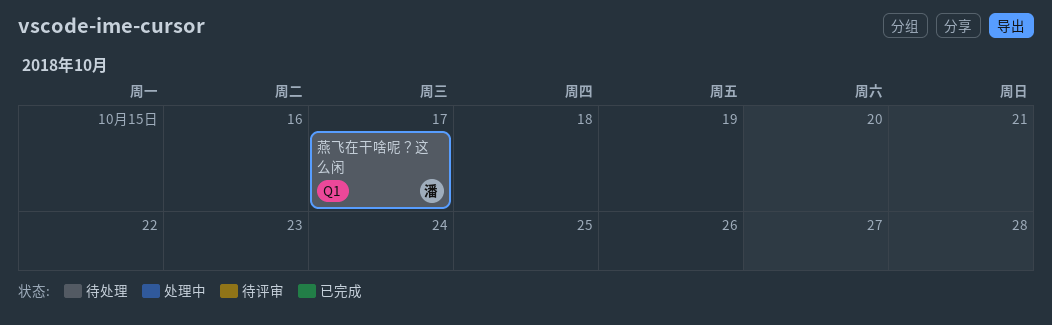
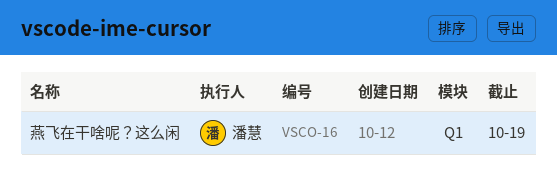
燕飞在干啥呢？这么闲, due: Oct 17 -> Oct 19

